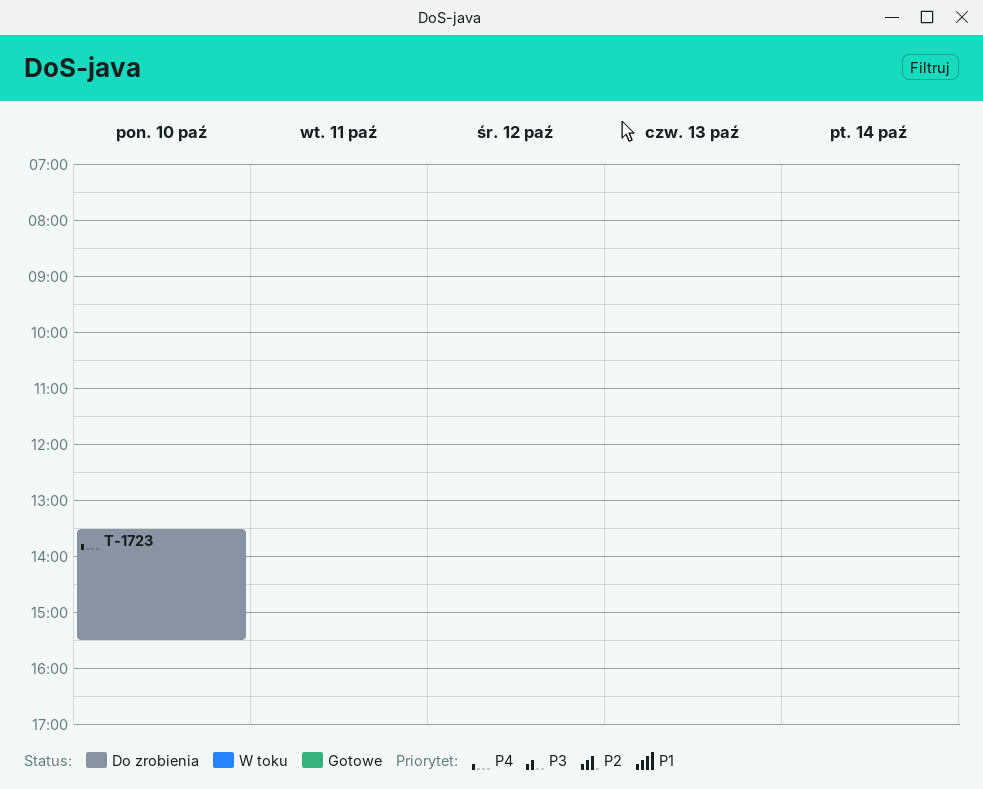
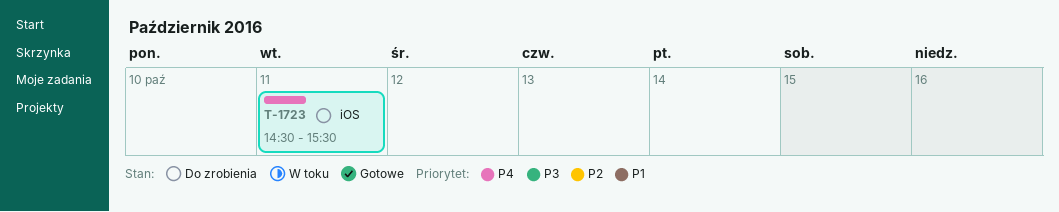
T-1723, day: Oct 10 -> Oct 11
T-1723, begins: 13:30 -> 14:30

